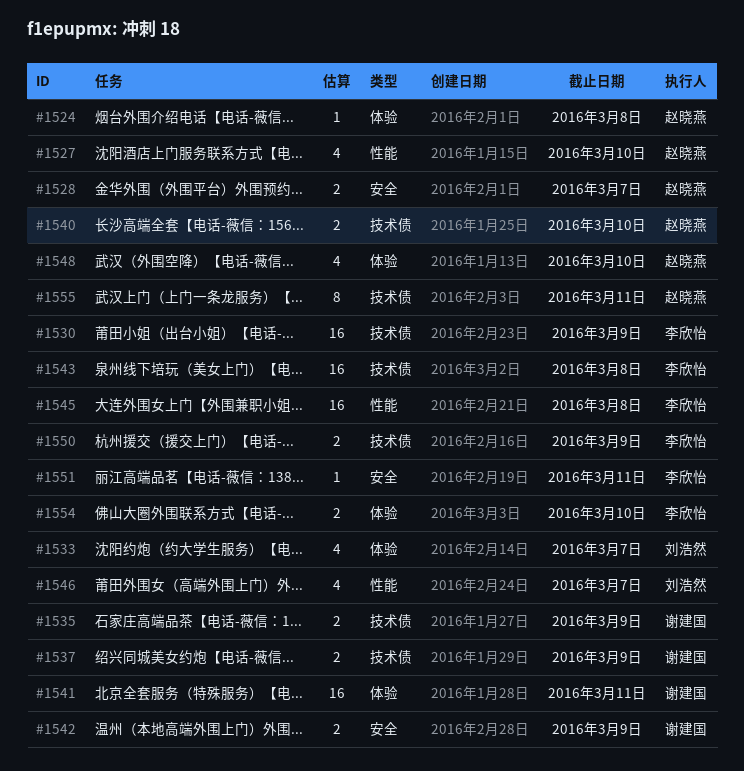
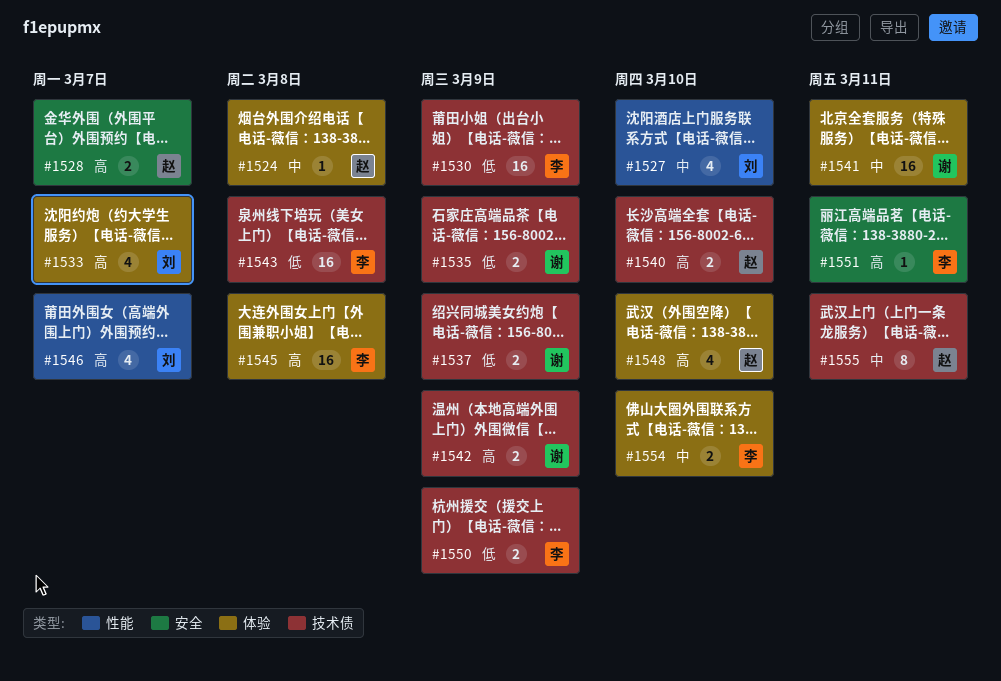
#1527, owner: 赵晓燕 -> 刘浩然
#1542, label: 安全 -> 技术债
#1545, label: 性能 -> 体验

